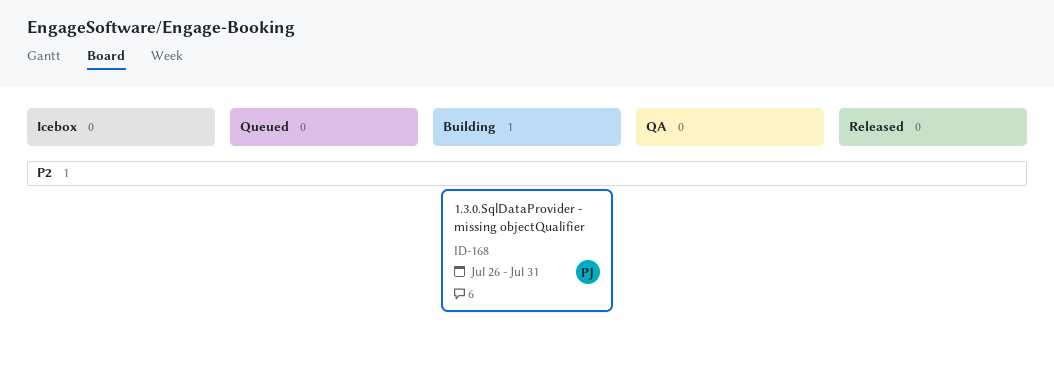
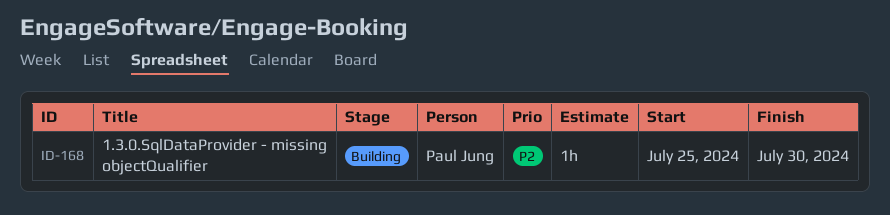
ID-168, start: Jul 26 -> Jul 25
ID-168, due: Jul 31 -> Jul 30

